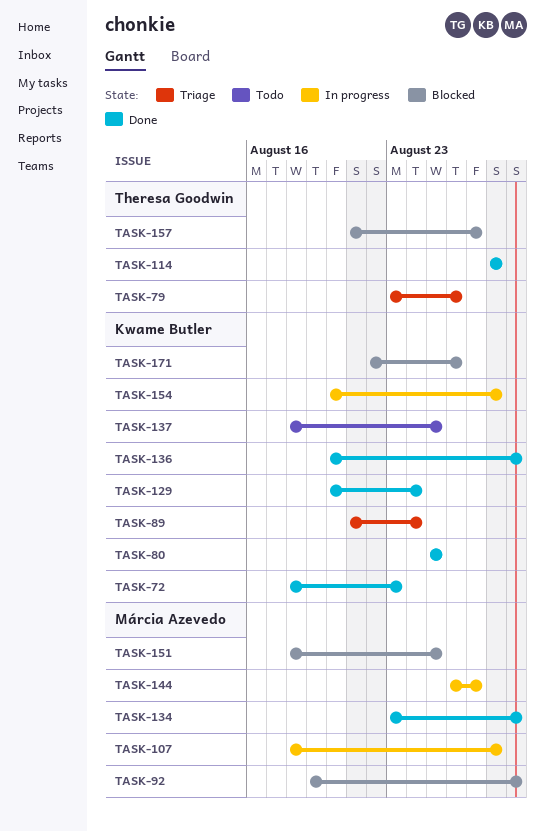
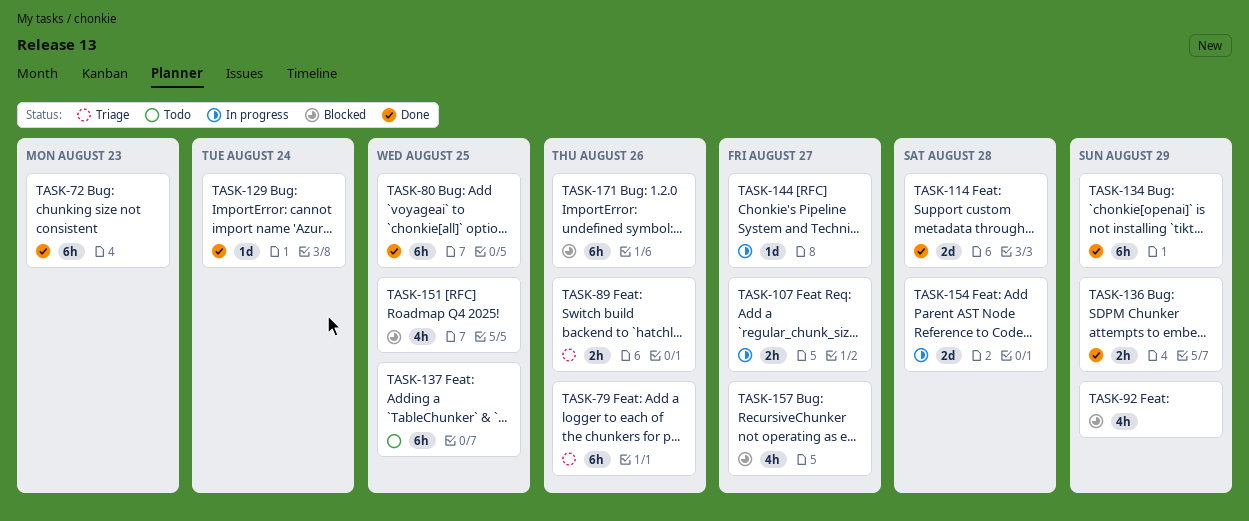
TASK-89, due: Aug 24 -> Aug 26
TASK-107, due: Aug 28 -> Aug 27

